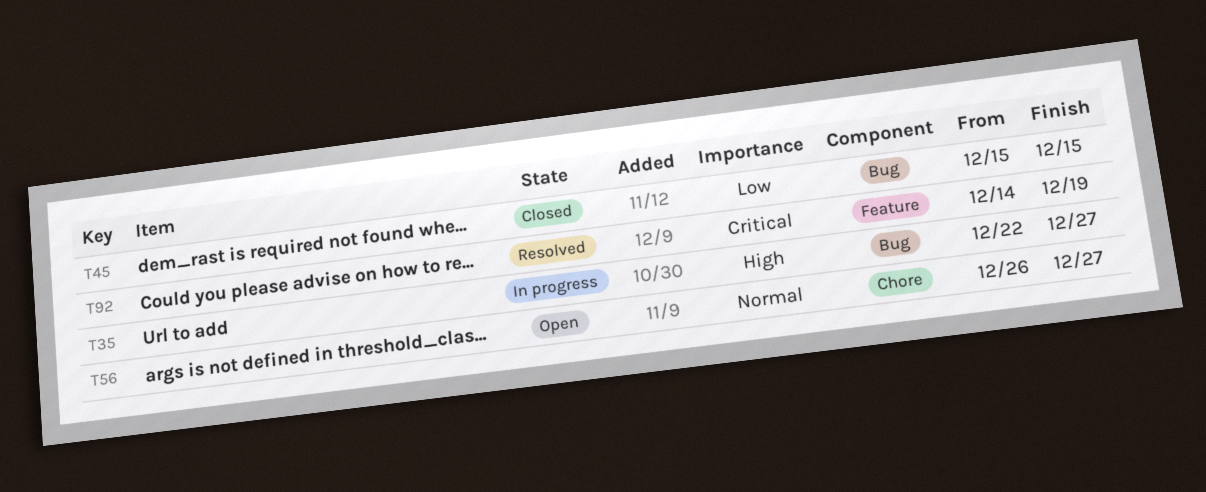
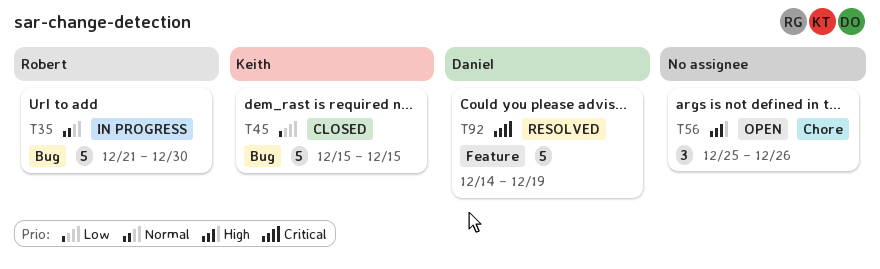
T35, priority: High -> Normal
T35, start: Dec 22 -> Dec 21
T35, due: Dec 27 -> Dec 30
T56, priority: Normal -> High
T56, start: Dec 26 -> Dec 25
T56, due: Dec 27 -> Dec 26

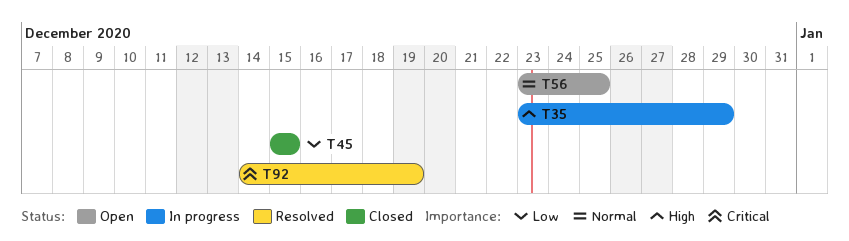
T35, priority: Normal -> High
T35, start: Dec 21 -> Dec 23
T35, due: Dec 30 -> Dec 29
T56, priority: High -> Normal
T56, start: Dec 25 -> Dec 23
T56, due: Dec 26 -> Dec 25

